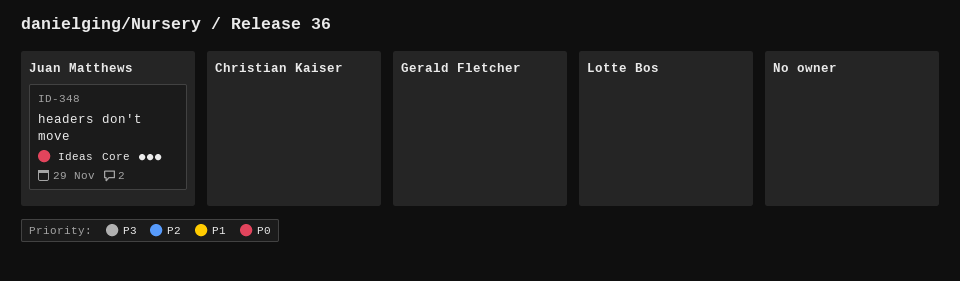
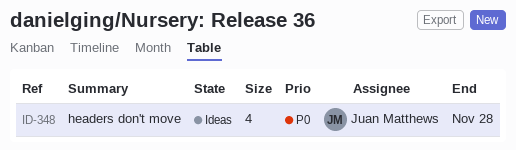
ID-348, estimate: 3 -> 4
ID-348, due: Nov 29 -> Nov 28

